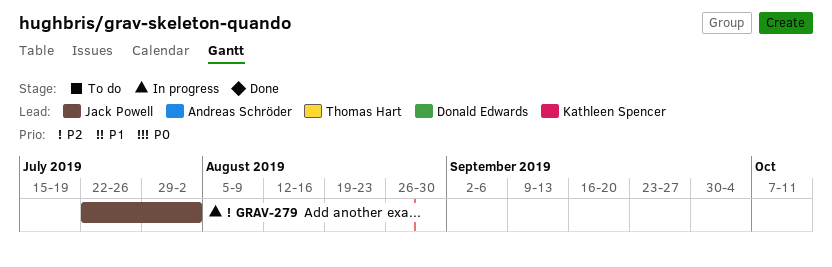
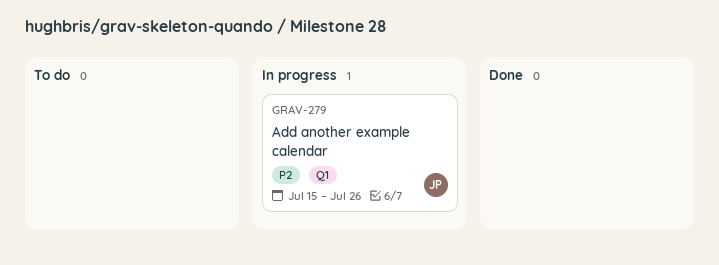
GRAV-279, start: Jul 22 -> Jul 15
GRAV-279, due: Aug 2 -> Jul 26

